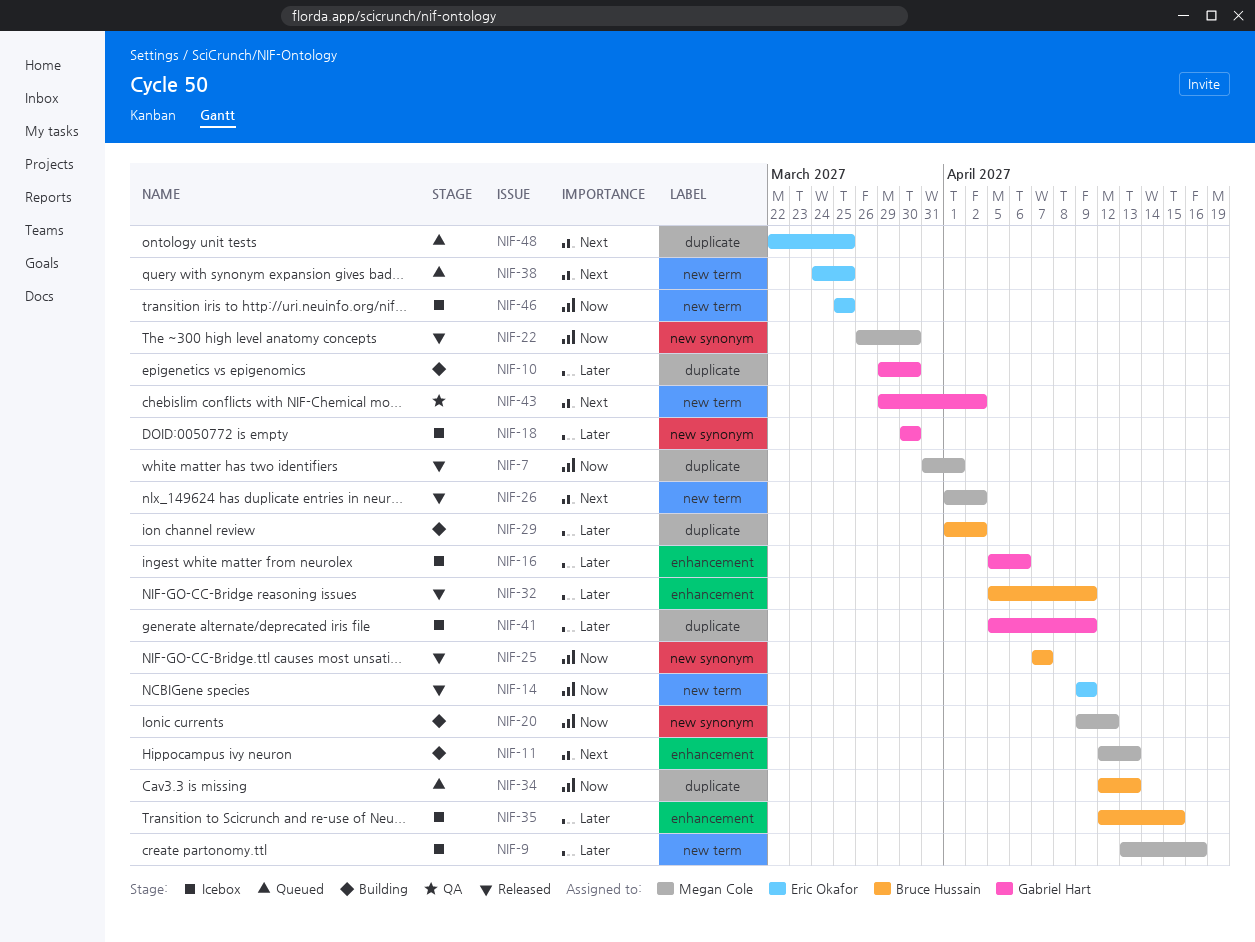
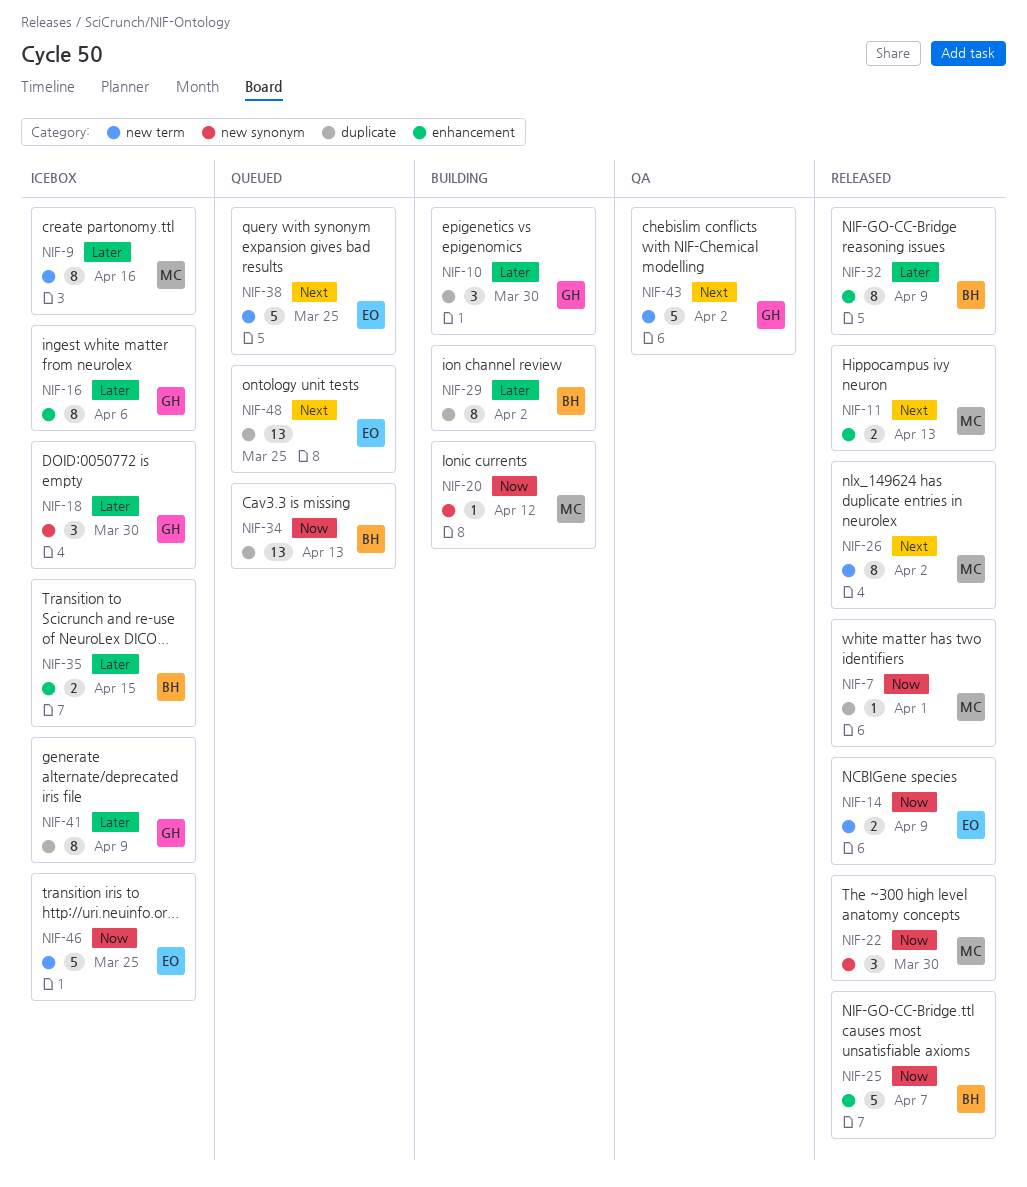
NIF-11, status: Building -> Released
NIF-25, label: new synonym -> enhancement

